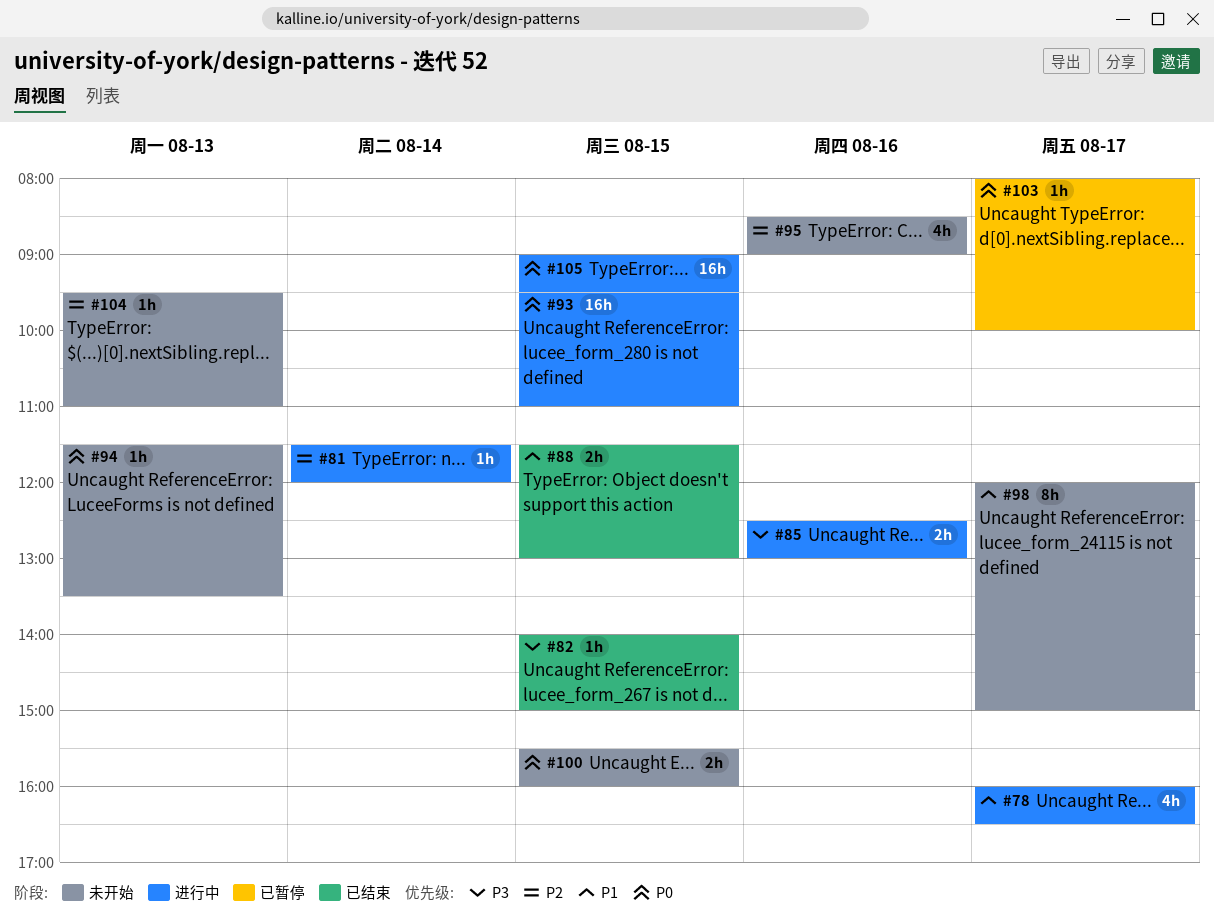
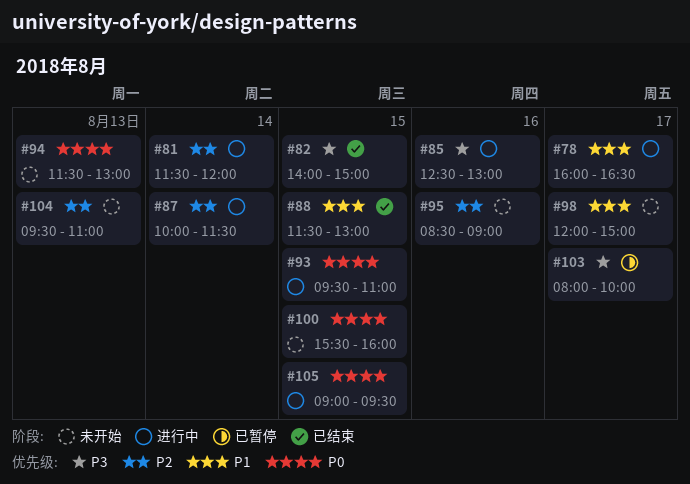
#87: none -> present
#94, ends: 13:30 -> 13:00
#103, priority: P0 -> P3

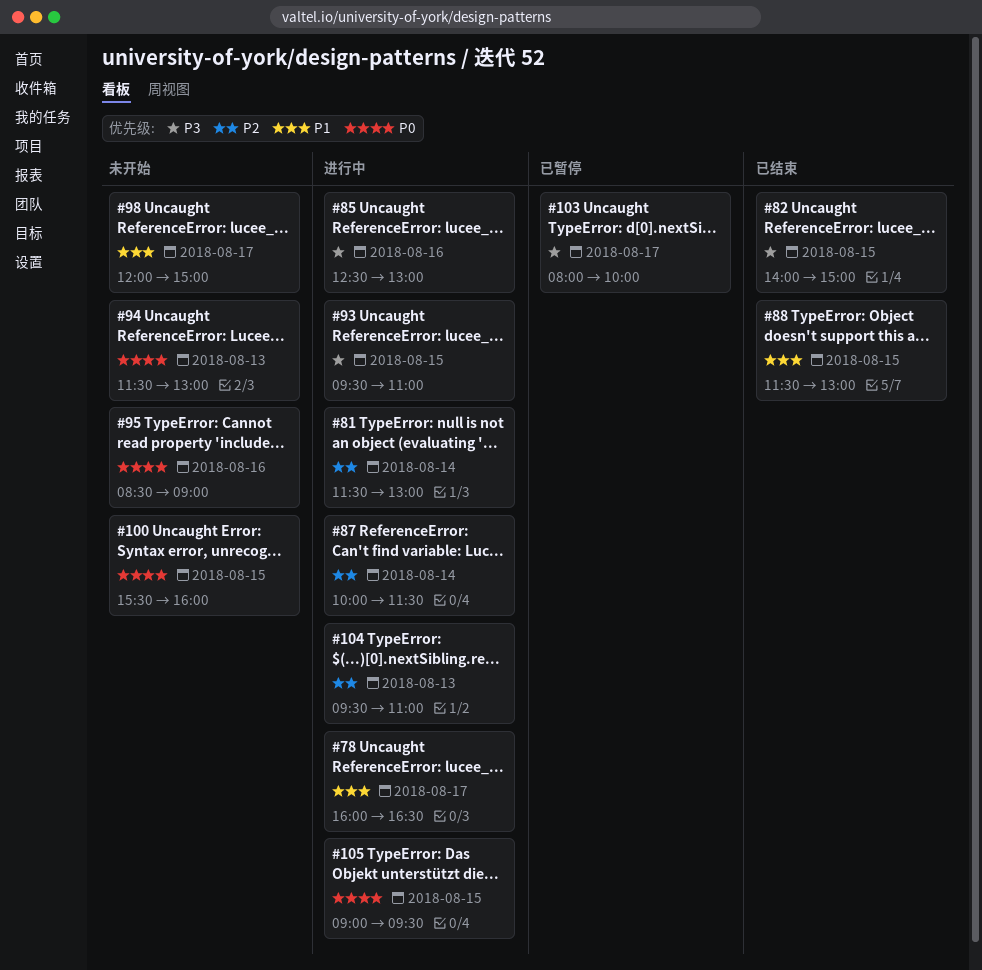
#81, ends: 12:00 -> 13:00
#93, priority: P0 -> P3
#95, priority: P2 -> P0
#104, status: 未开始 -> 进行中

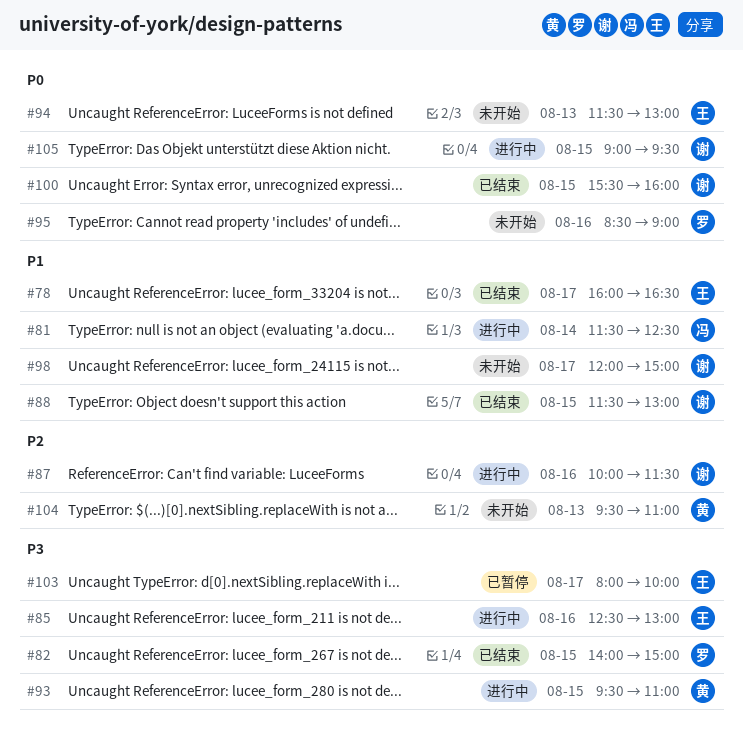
#78, status: 进行中 -> 已结束
#81, priority: P2 -> P1
#81, ends: 13:00 -> 12:30
#87, day: Aug 14 -> Aug 16
#100, status: 未开始 -> 已结束
#104, status: 进行中 -> 未开始

